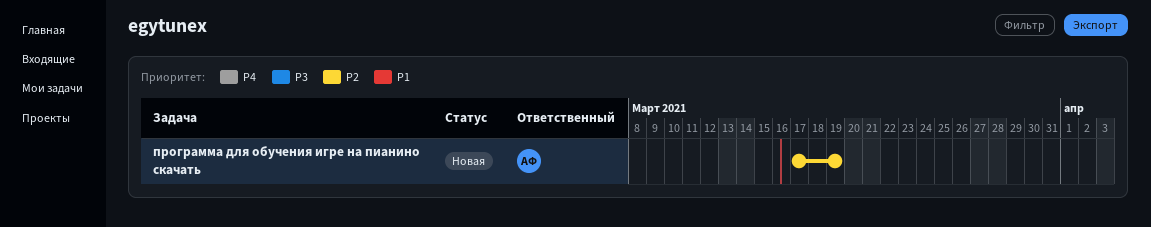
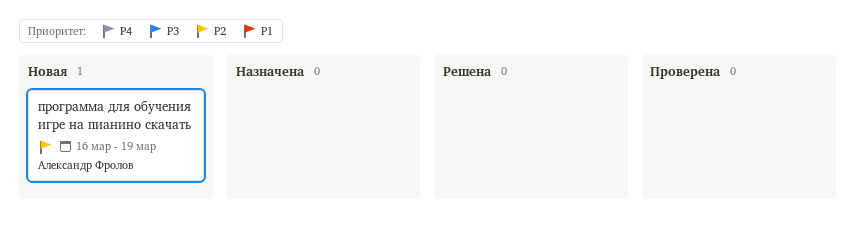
программа для обучения игре на пианино скачать, start: Mar 17 -> Mar 16

